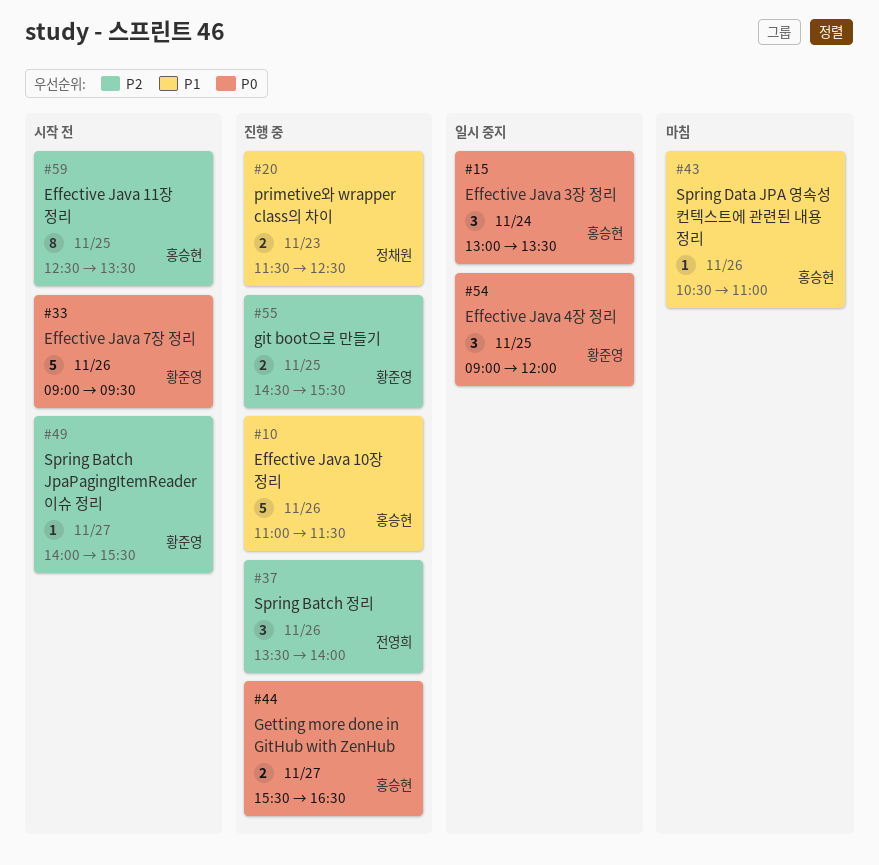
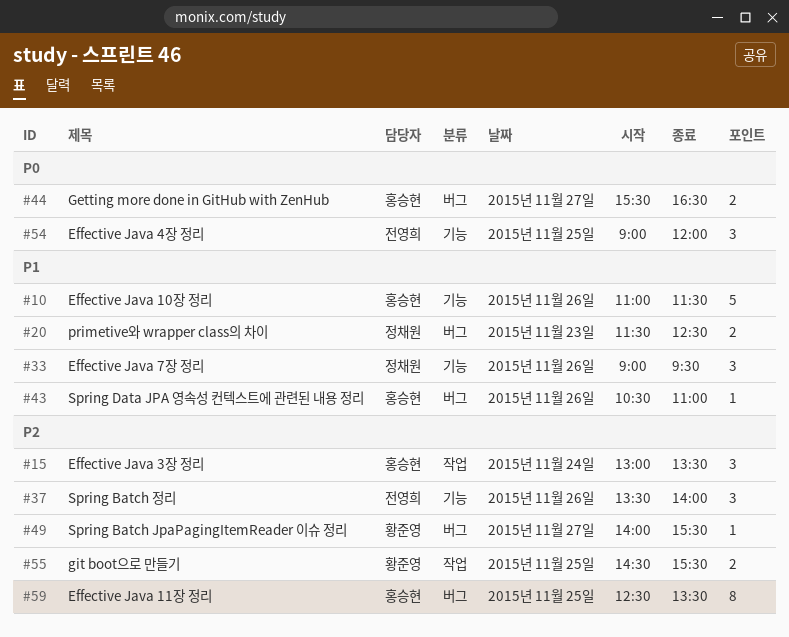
#15, priority: P0 -> P2
#33, owner: 황준영 -> 정채원
#33, priority: P0 -> P1
#33, estimate: 5 -> 3
#54, owner: 황준영 -> 전영희

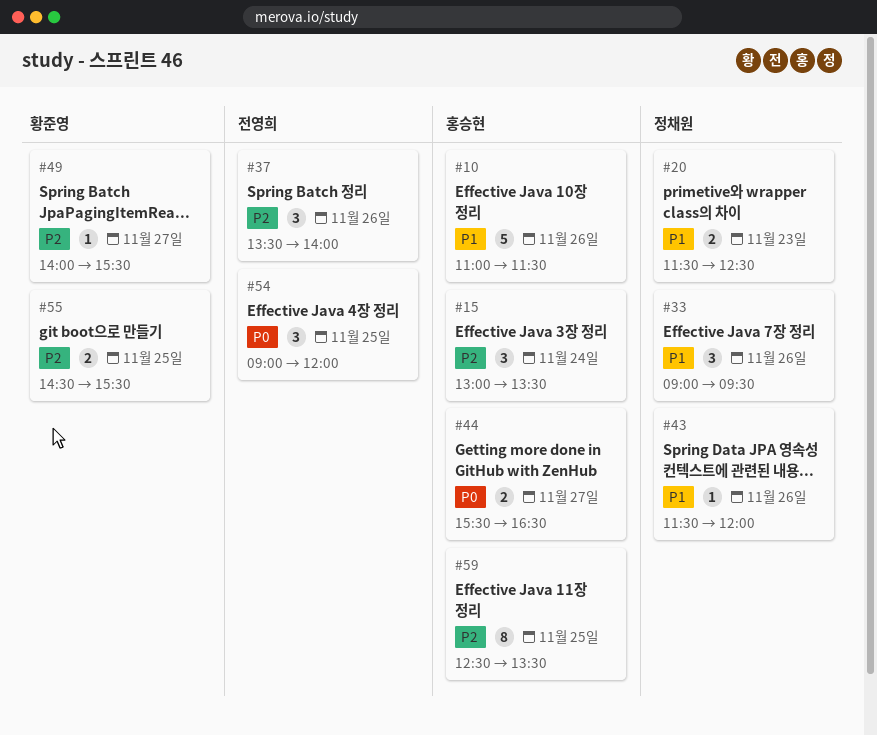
#43, owner: 홍승현 -> 정채원
#43, begins: 10:30 -> 11:30
#43, ends: 11:00 -> 12:00

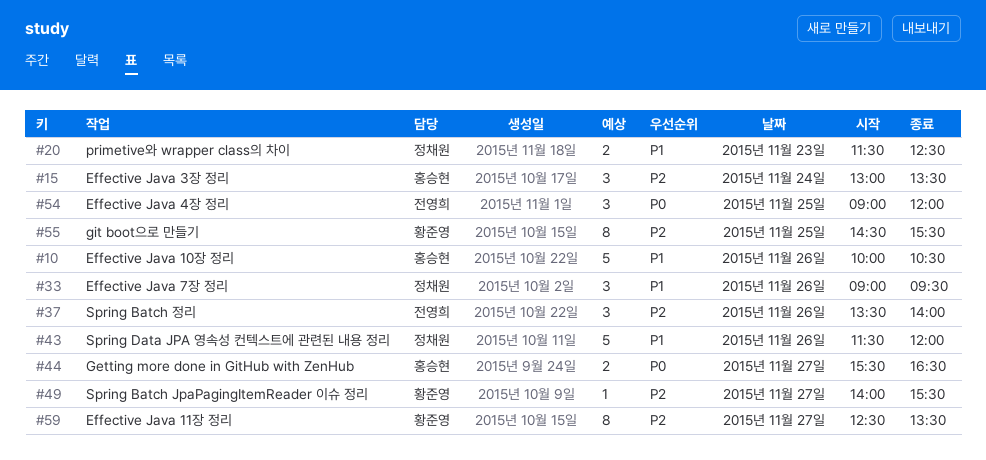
#10, begins: 11:00 -> 10:00
#10, ends: 11:30 -> 10:30
#43, estimate: 1 -> 5
#55, estimate: 2 -> 8
#59, owner: 홍승현 -> 황준영
#59, day: Nov 25 -> Nov 27

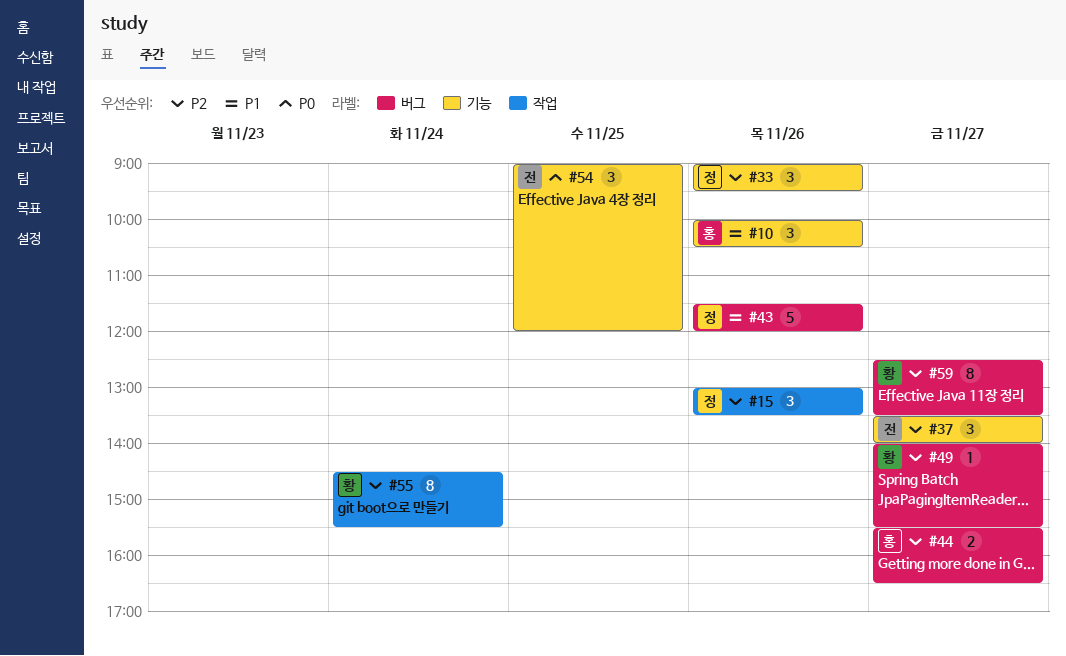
#10, estimate: 5 -> 3
#15, owner: 홍승현 -> 정채원
#15, day: Nov 24 -> Nov 26
#20: present -> none
#33, priority: P1 -> P2
#37, day: Nov 26 -> Nov 27
#44, priority: P0 -> P2
#55, day: Nov 25 -> Nov 24

